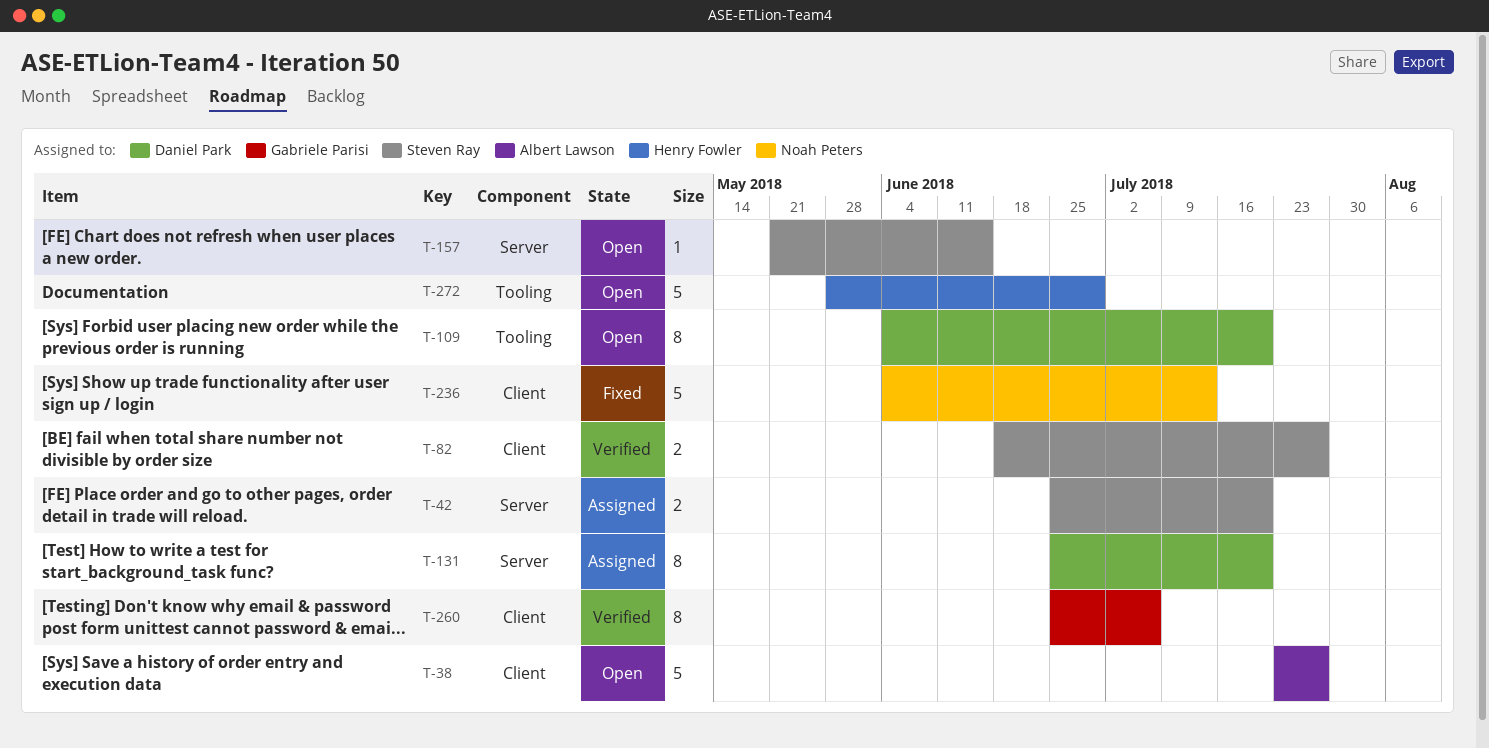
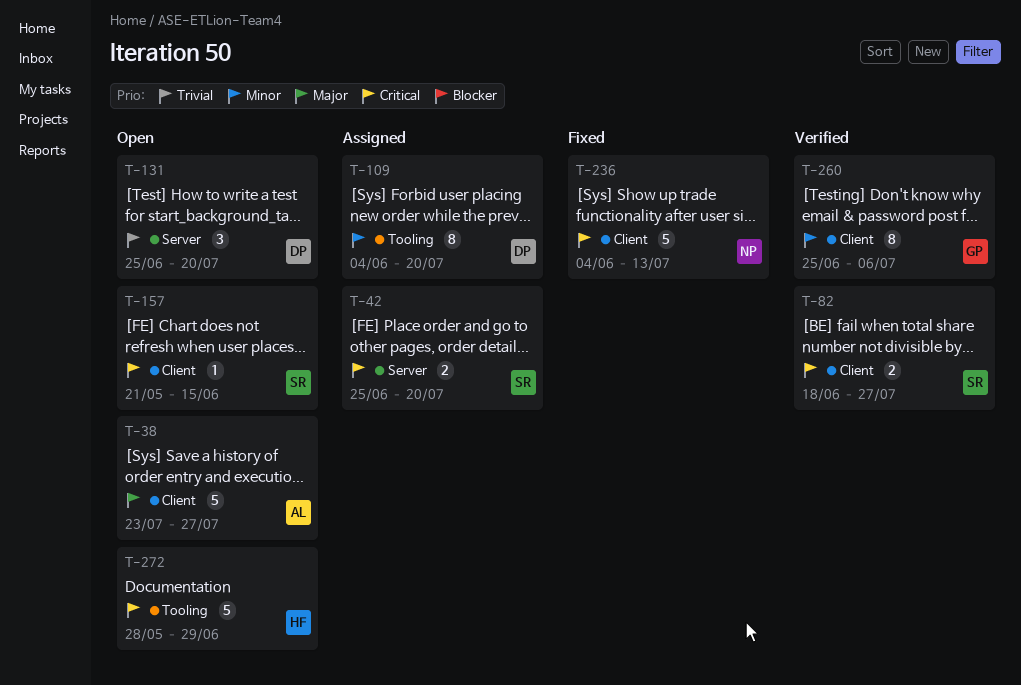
T-109, status: Open -> Assigned
T-131, status: Assigned -> Open
T-131, estimate: 8 -> 3
T-157, label: Server -> Client

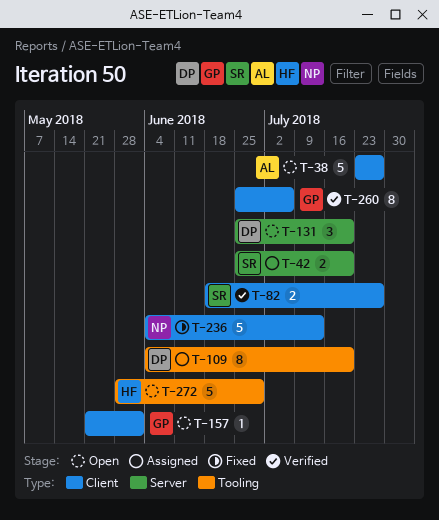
T-157, owner: SR -> GP
T-157, due: Jun 15 -> Jun 1

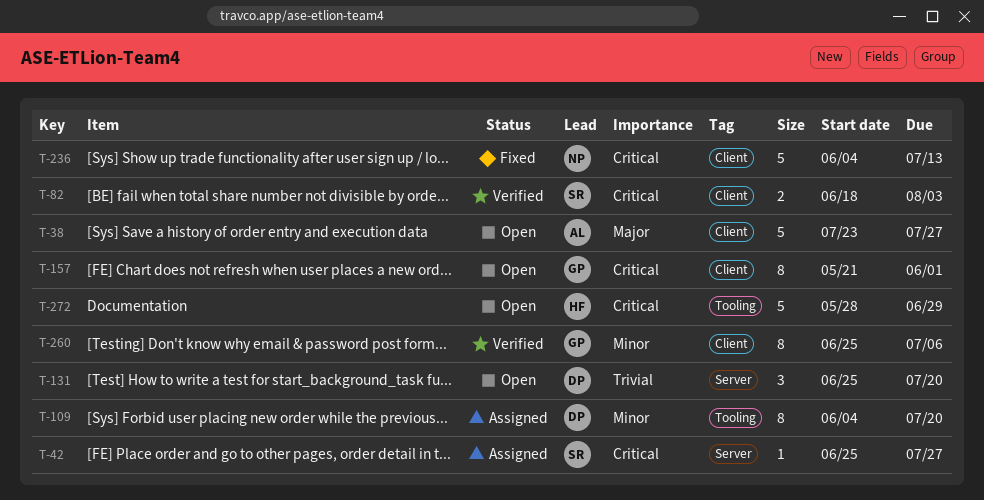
T-42, estimate: 2 -> 1
T-42, due: Jul 20 -> Jul 27
T-82, due: Jul 27 -> Aug 3
T-157, estimate: 1 -> 8

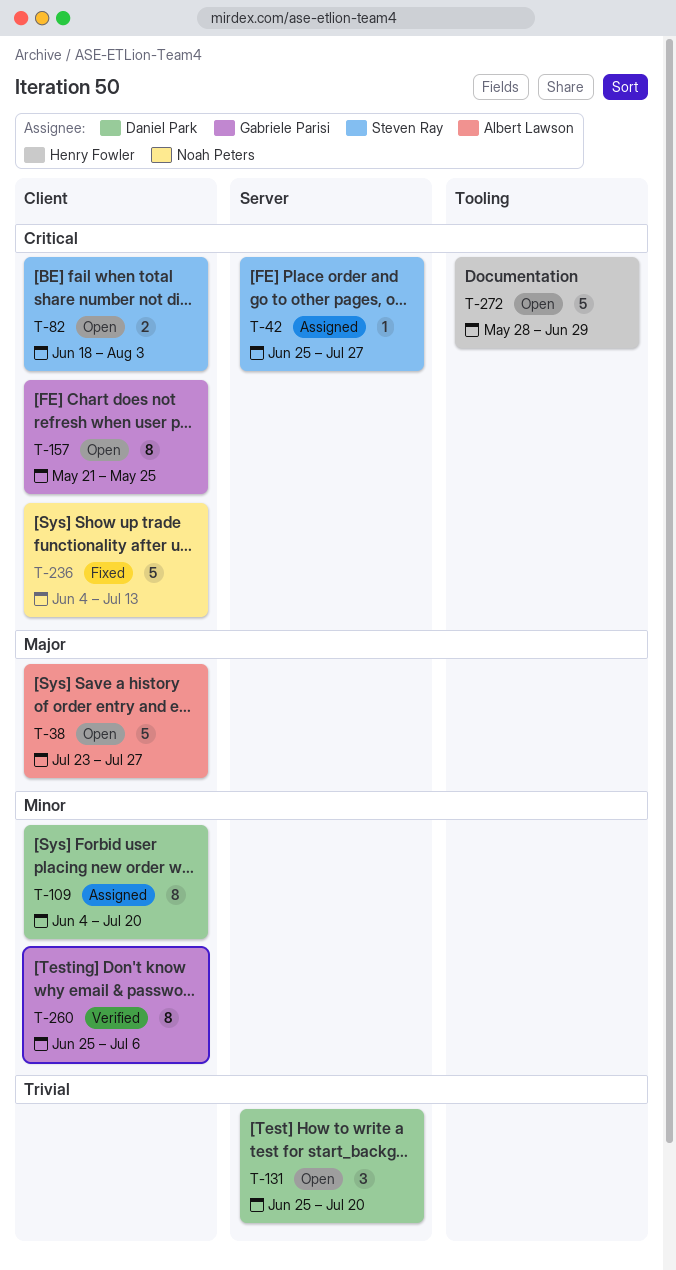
T-82, status: Verified -> Open
T-109, label: Tooling -> Client
T-157, due: Jun 1 -> May 25

